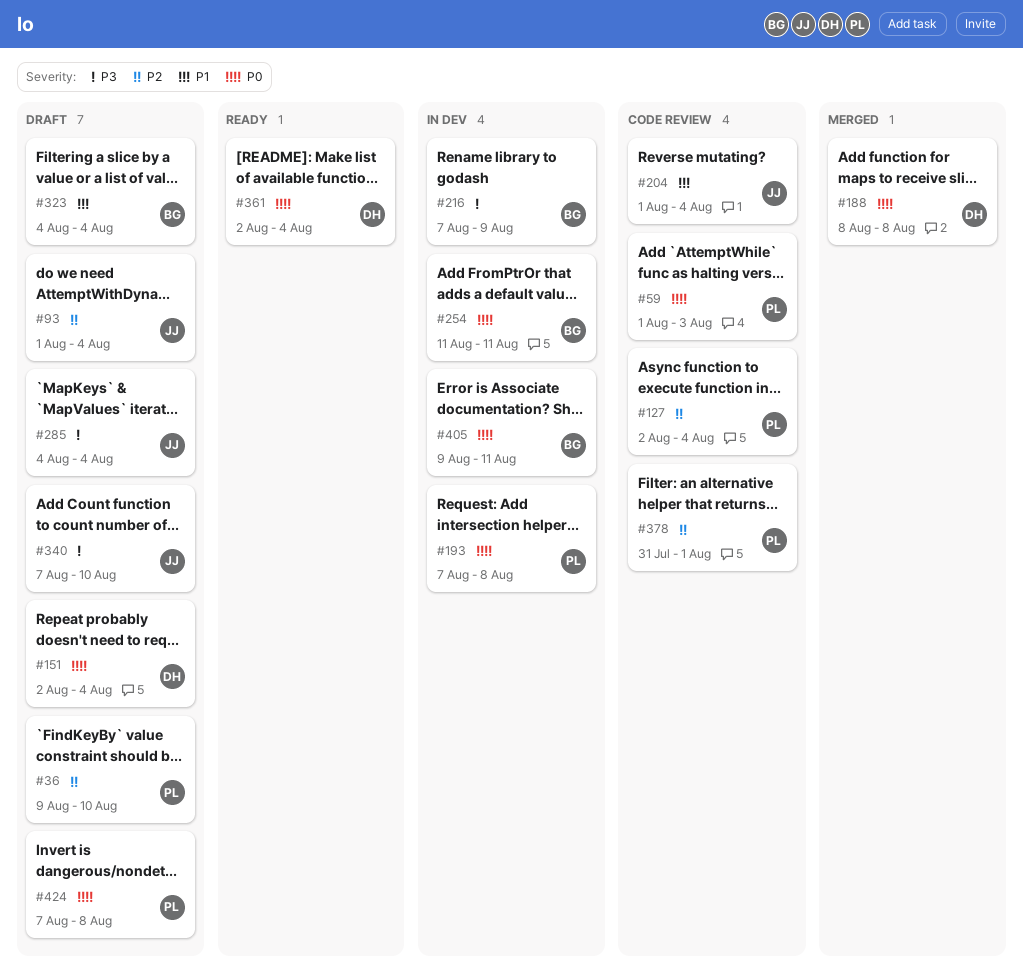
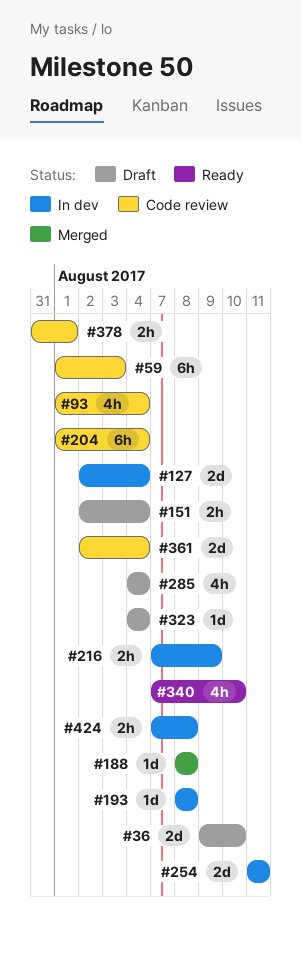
#93, status: Draft -> Code review
#127, status: Code review -> In dev
#193, start: Aug 7 -> Aug 8
#340, status: Draft -> Ready
#361, status: Ready -> Code review
#405: present -> none
#424, status: Draft -> In dev

